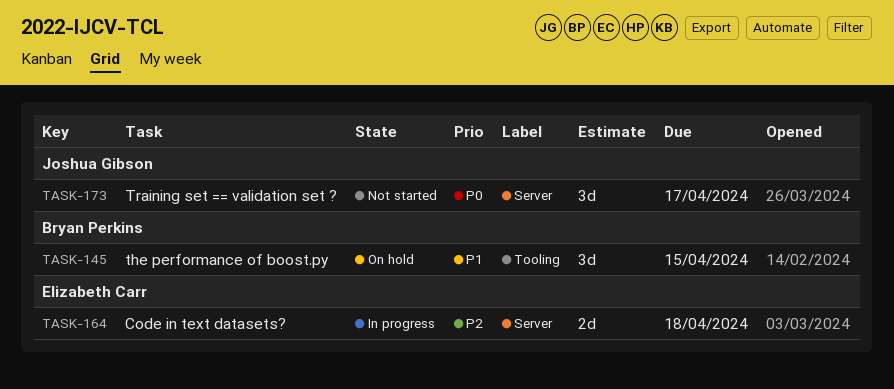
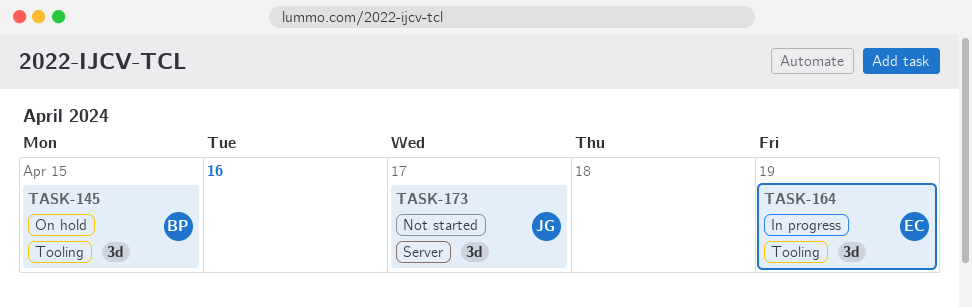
TASK-164, label: Server -> Tooling
TASK-164, estimate: 2d -> 3d
TASK-164, due: Apr 18 -> Apr 19

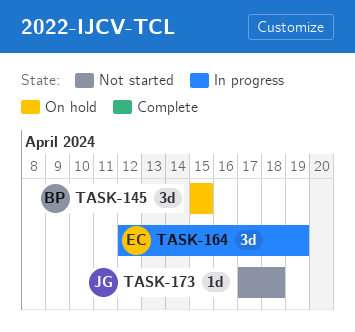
TASK-173, estimate: 3d -> 1d
TASK-173, due: Apr 17 -> Apr 18

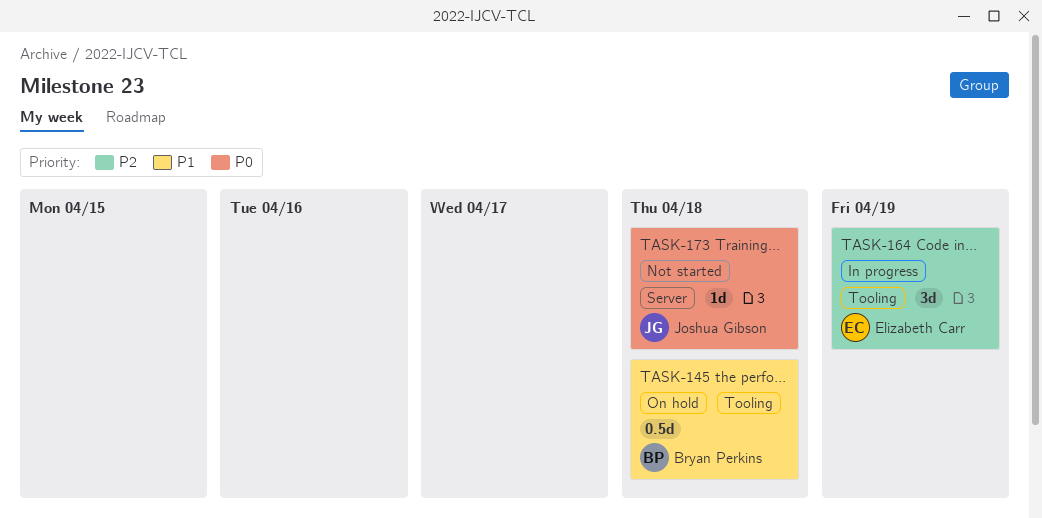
TASK-145, estimate: 3d -> 0.5d
TASK-145, due: Apr 15 -> Apr 18

